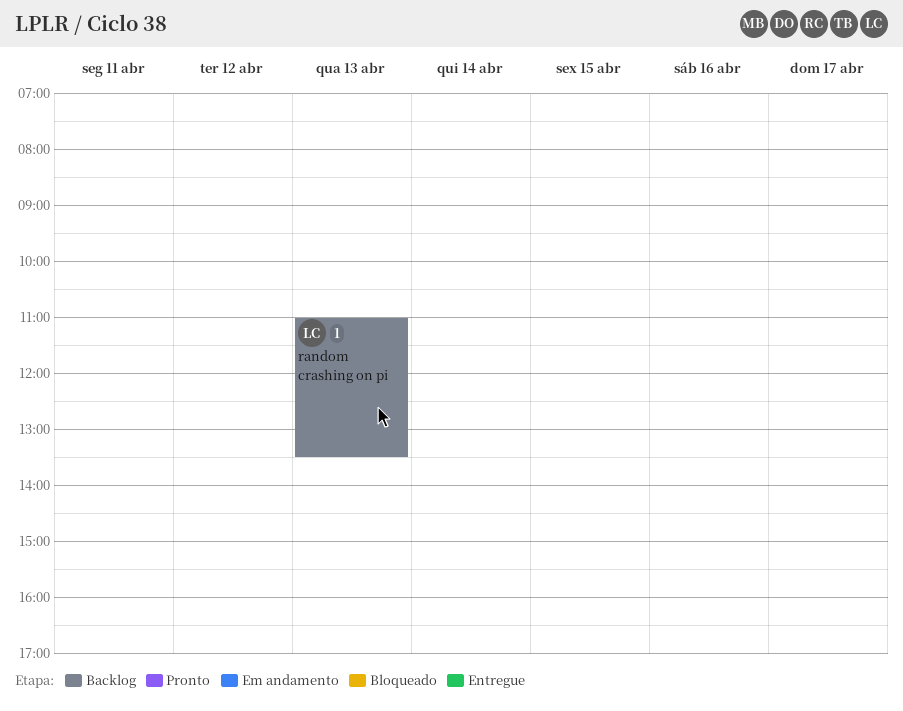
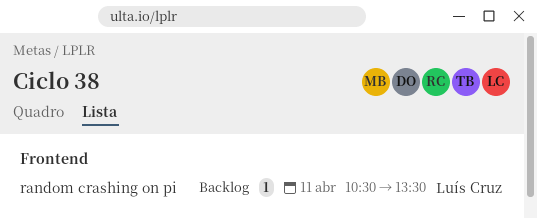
random crashing on pi, day: Apr 13 -> Apr 11
random crashing on pi, begins: 11:00 -> 10:30

